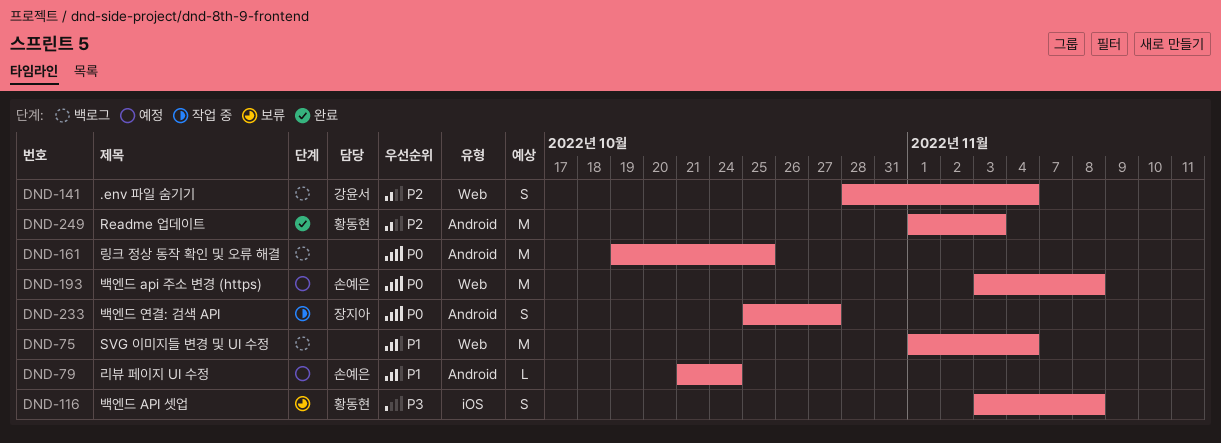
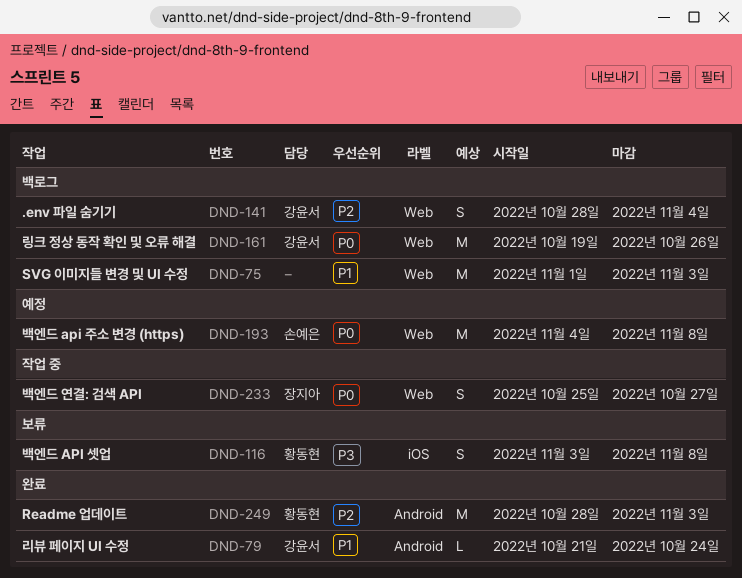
DND-75, due: Nov 4 -> Nov 3
DND-79, status: 예정 -> 완료
DND-79, owner: 손예은 -> 강윤서
DND-161, owner: none -> 강윤서
DND-161, label: Android -> Web
DND-161, due: Oct 25 -> Oct 26
DND-193, start: Nov 3 -> Nov 4
DND-233, label: Android -> Web
DND-249, start: Nov 1 -> Oct 28

